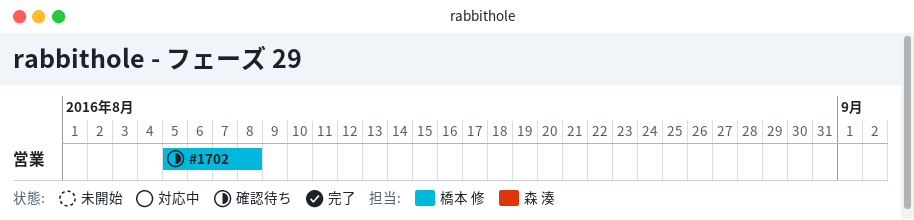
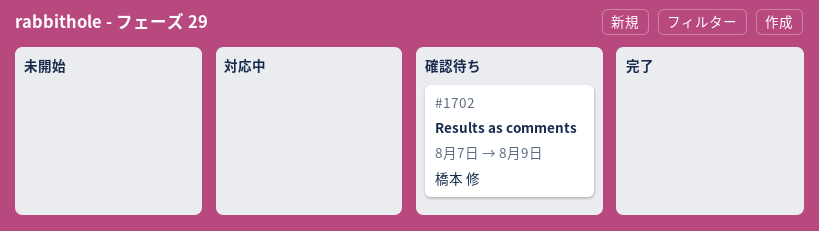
#1702, start: Aug 5 -> Aug 7
#1702, due: Aug 8 -> Aug 9

